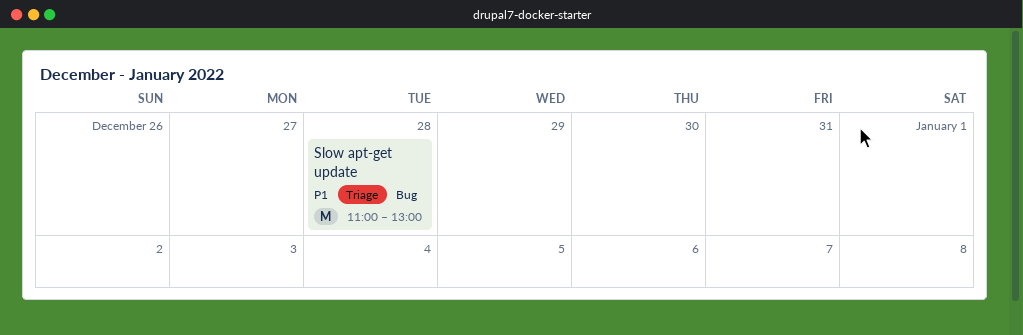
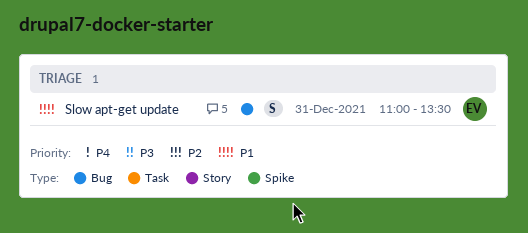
Slow apt-get update, estimate: M -> S
Slow apt-get update, day: Dec 28 -> Dec 31
Slow apt-get update, ends: 13:00 -> 13:30

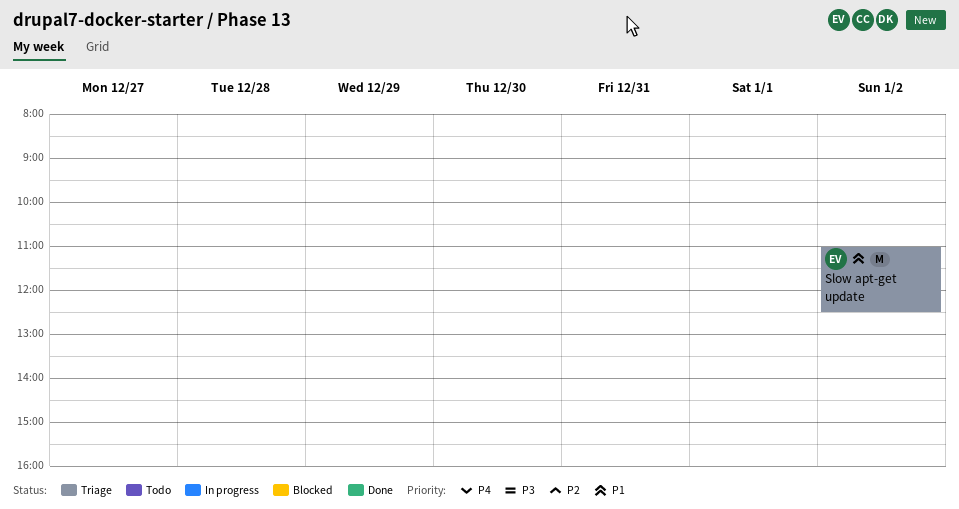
Slow apt-get update, estimate: S -> M
Slow apt-get update, day: Dec 31 -> Jan 2
Slow apt-get update, ends: 13:30 -> 12:30

